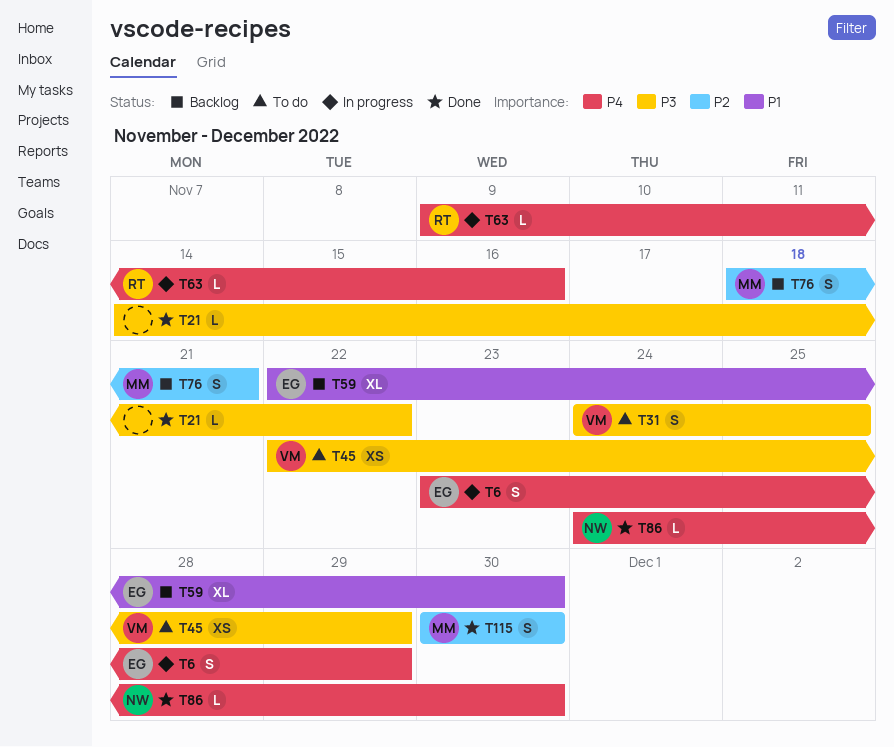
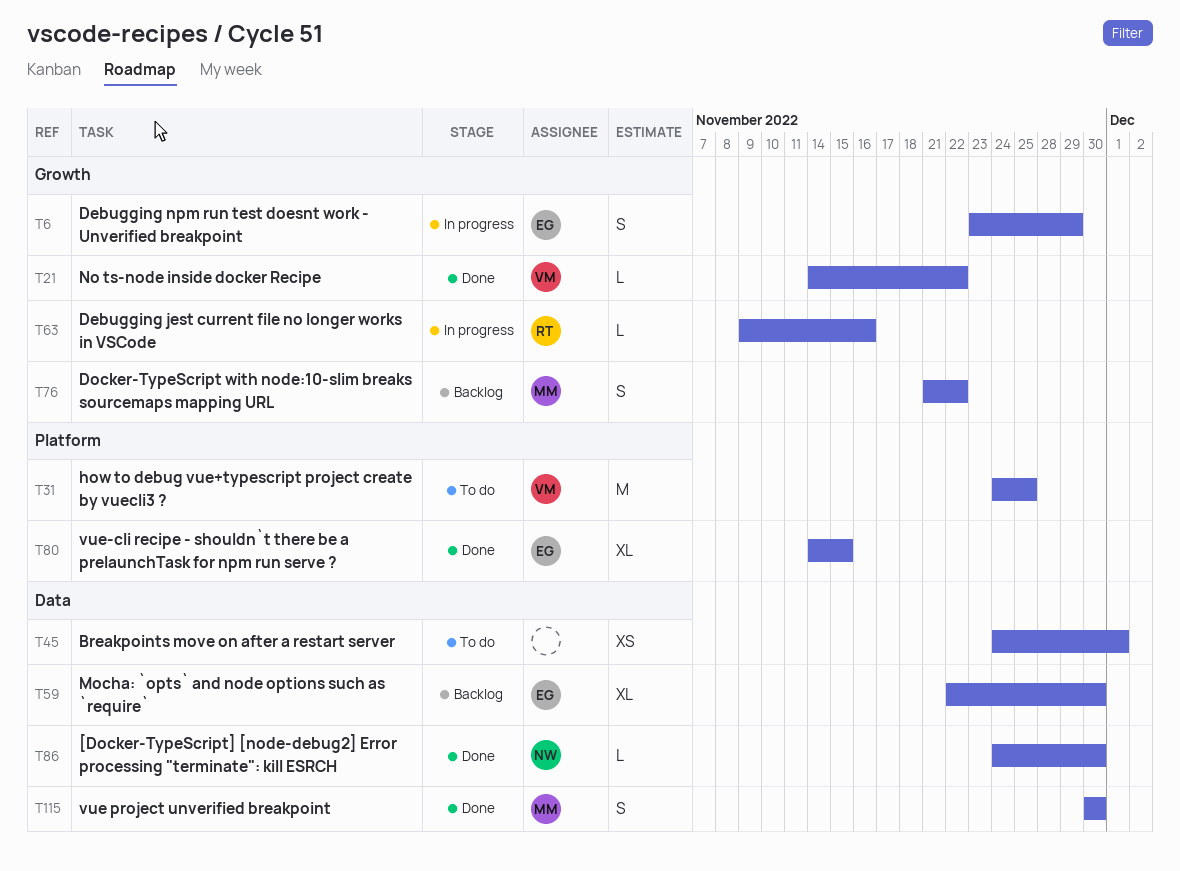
T21, owner: none -> VM
T31, estimate: S -> M
T45, owner: VM -> none
T45, start: Nov 22 -> Nov 24
T45, due: Nov 29 -> Dec 1
T76, start: Nov 18 -> Nov 21
T76, due: Nov 21 -> Nov 22
T80: none -> present

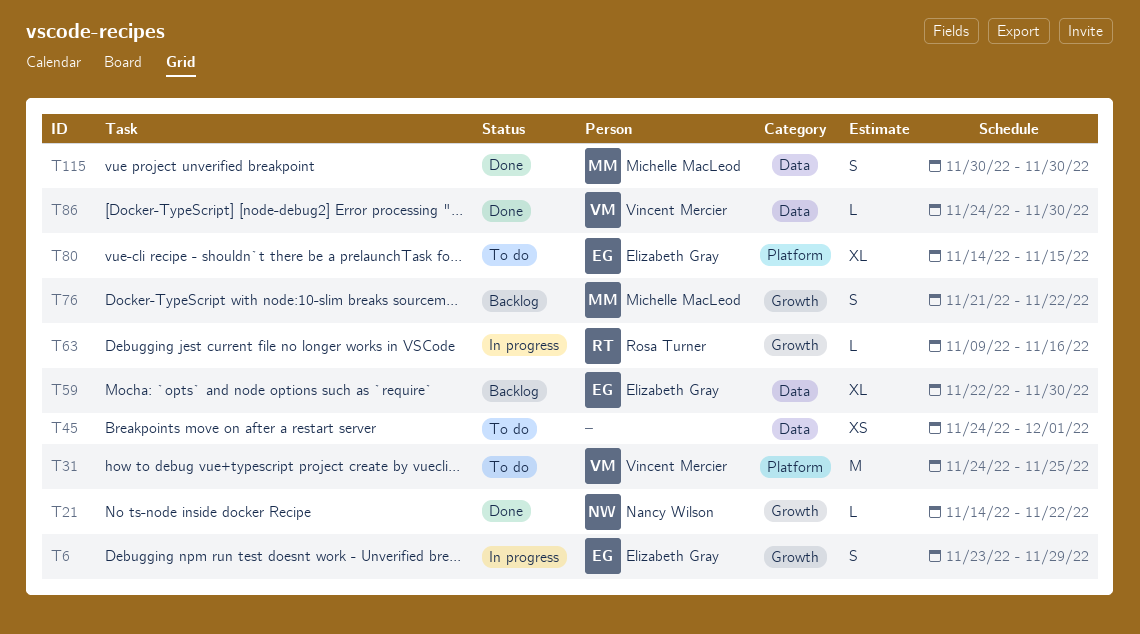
T21, owner: Vincent Mercier -> Nancy Wilson
T80, status: Done -> To do
T86, owner: Nancy Wilson -> Vincent Mercier

